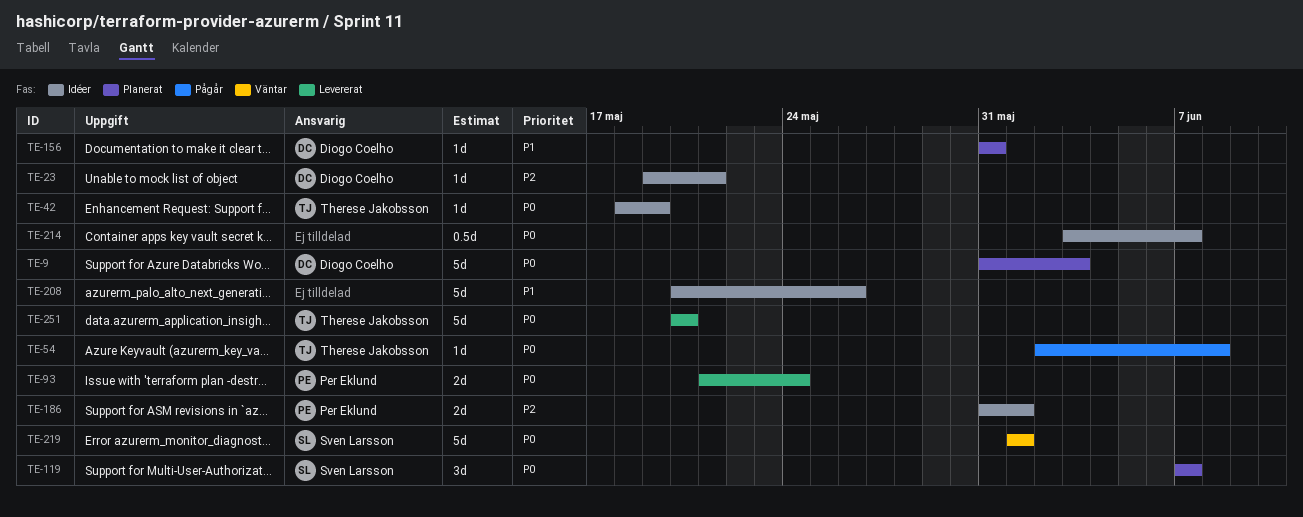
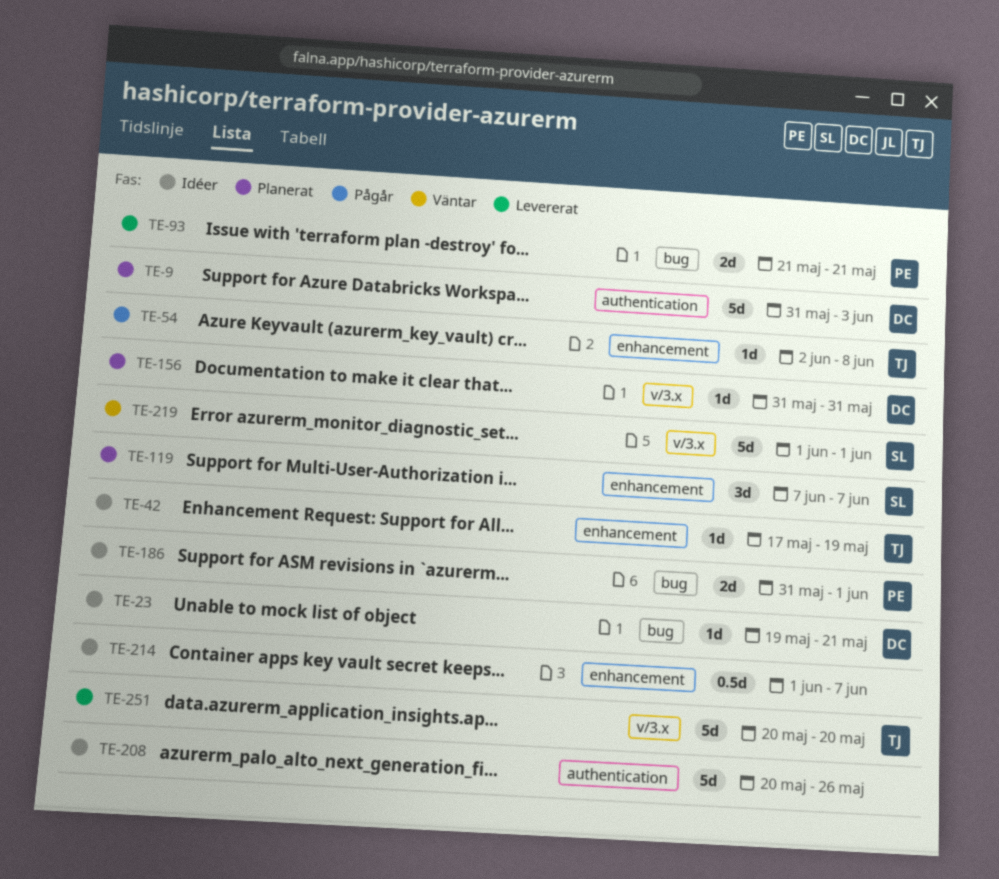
TE-42, start: May 18 -> May 17
TE-93, due: May 24 -> May 21
TE-214, start: Jun 3 -> Jun 1

